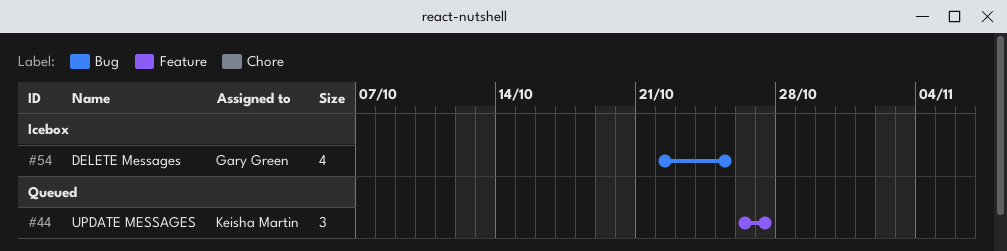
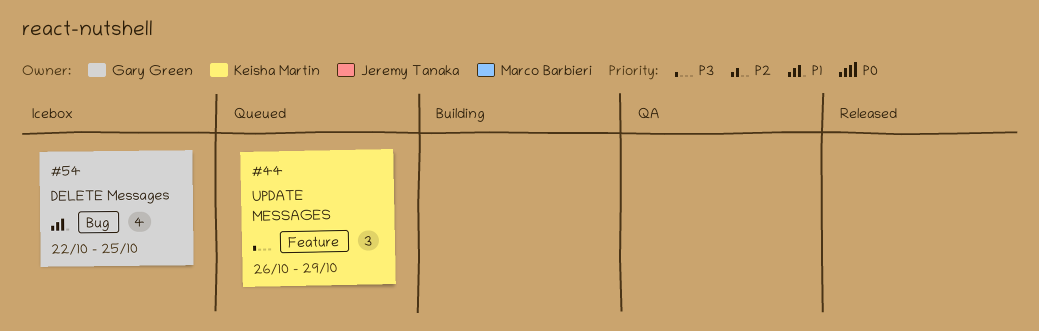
#44, due: Oct 27 -> Oct 29

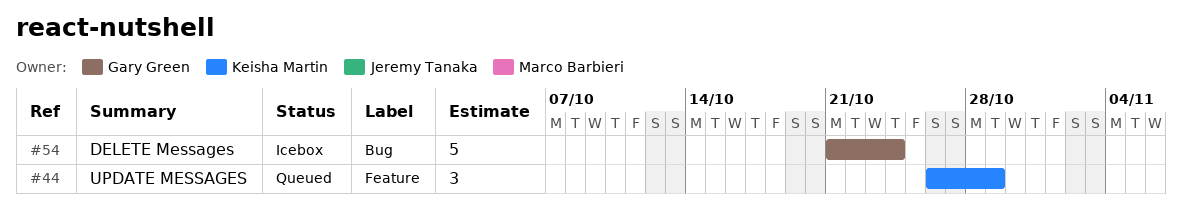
#54, estimate: 4 -> 5
#54, start: Oct 22 -> Oct 21
#54, due: Oct 25 -> Oct 24

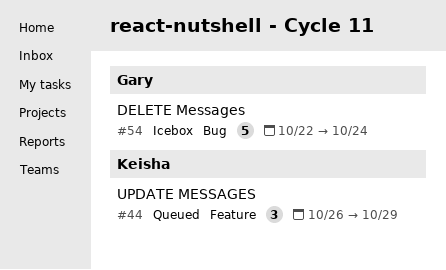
#54, start: Oct 21 -> Oct 22

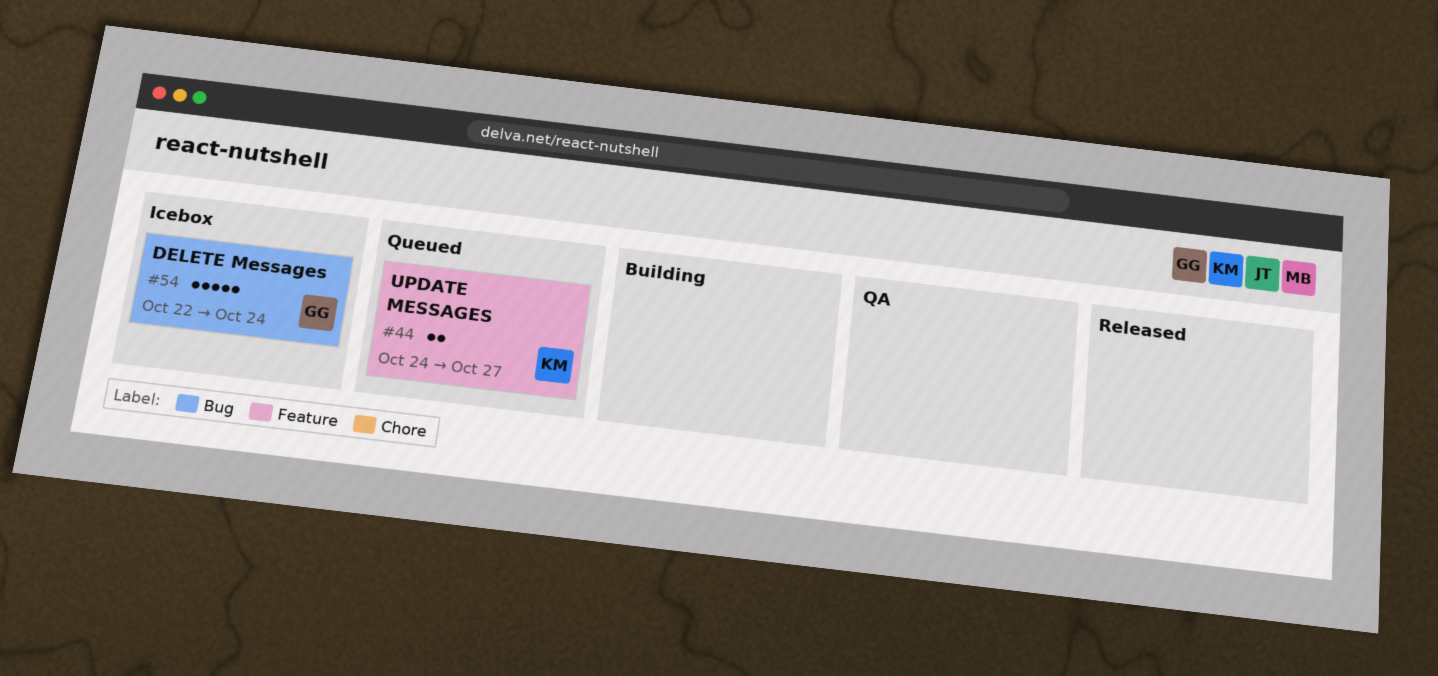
#44, estimate: 3 -> 2
#44, start: Oct 26 -> Oct 24
#44, due: Oct 29 -> Oct 27

